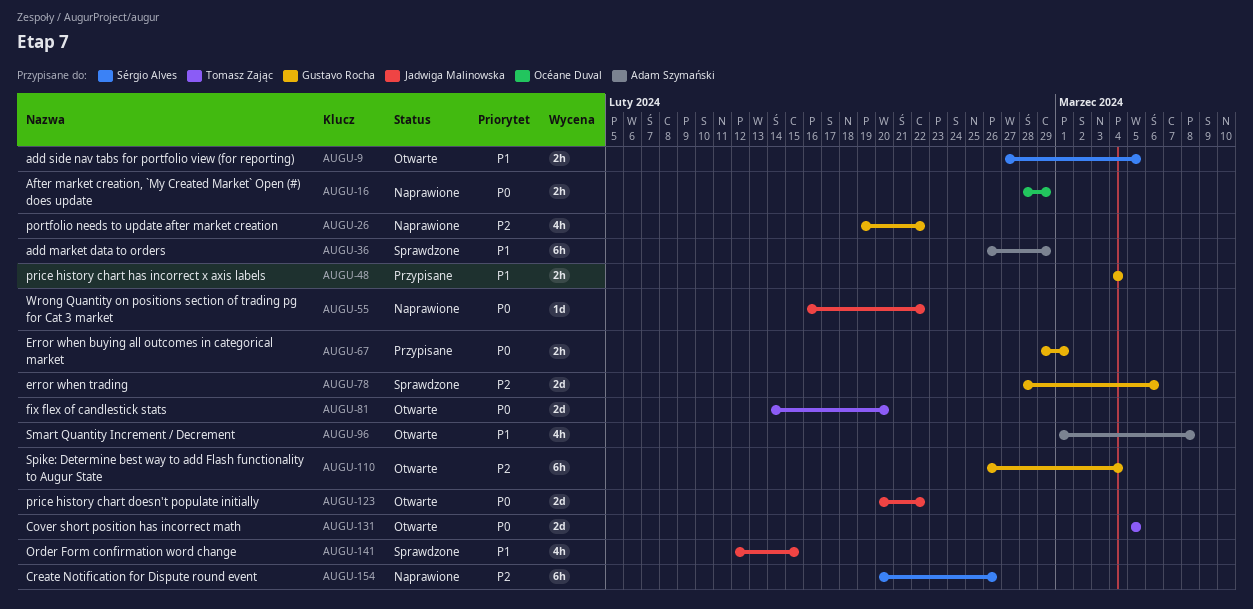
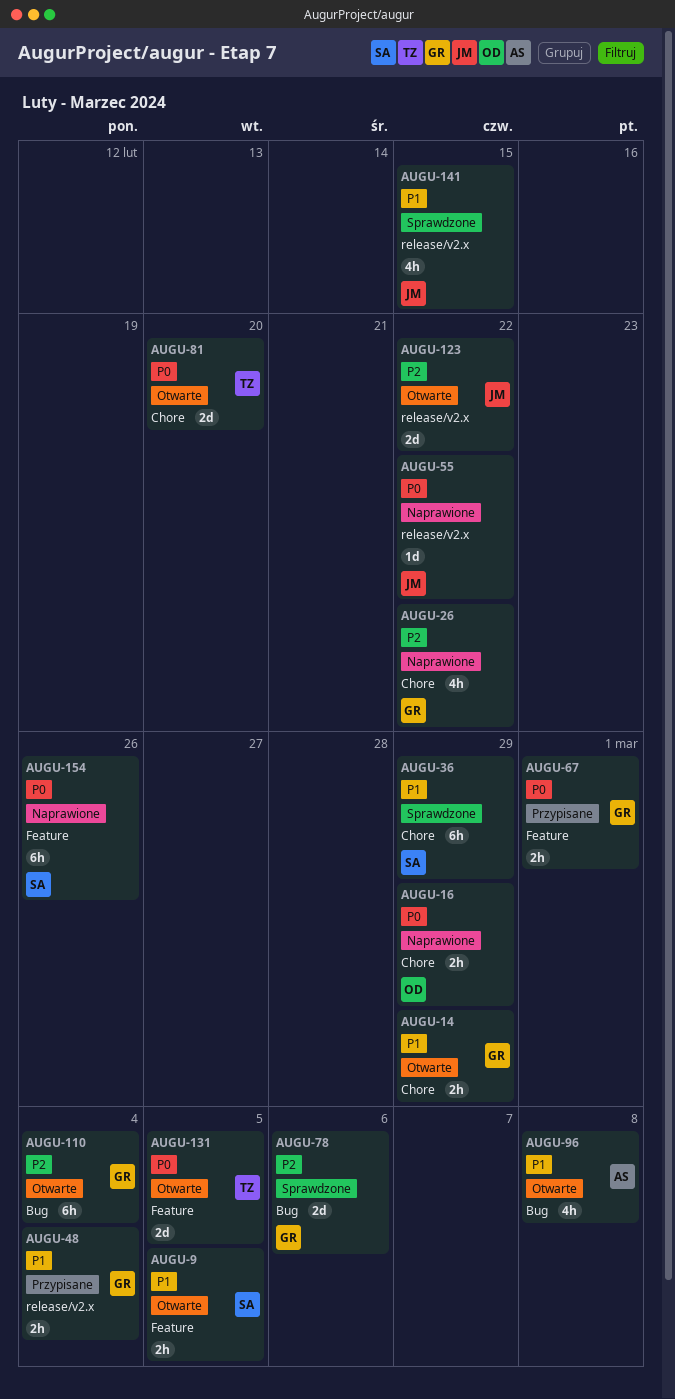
AUGU-14: none -> present
AUGU-36, owner: Adam Szymański -> Sérgio Alves
AUGU-123, priority: P0 -> P2
AUGU-154, priority: P2 -> P0

